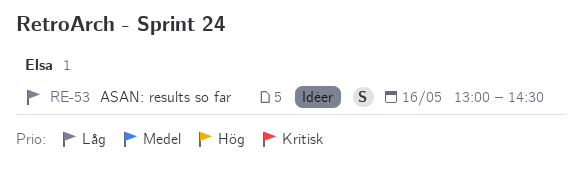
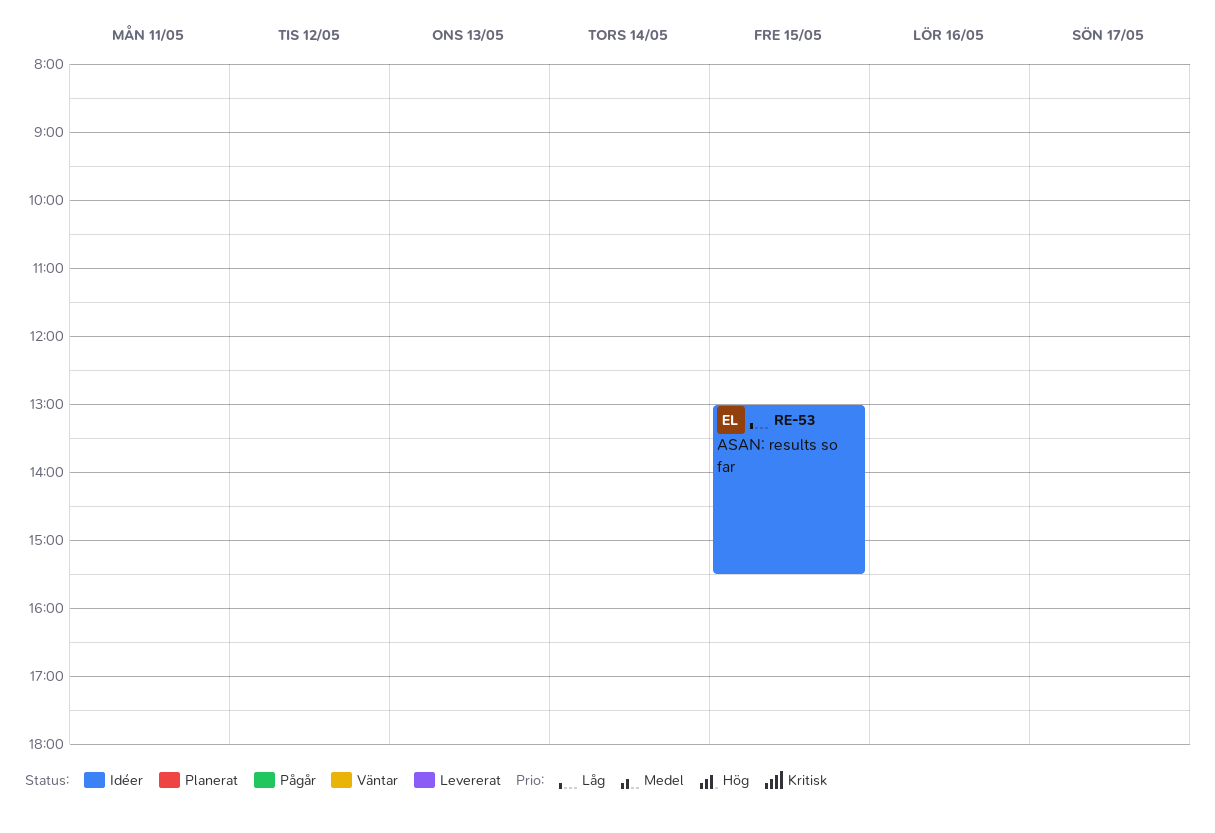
RE-53, day: May 16 -> May 15
RE-53, ends: 14:30 -> 15:30

